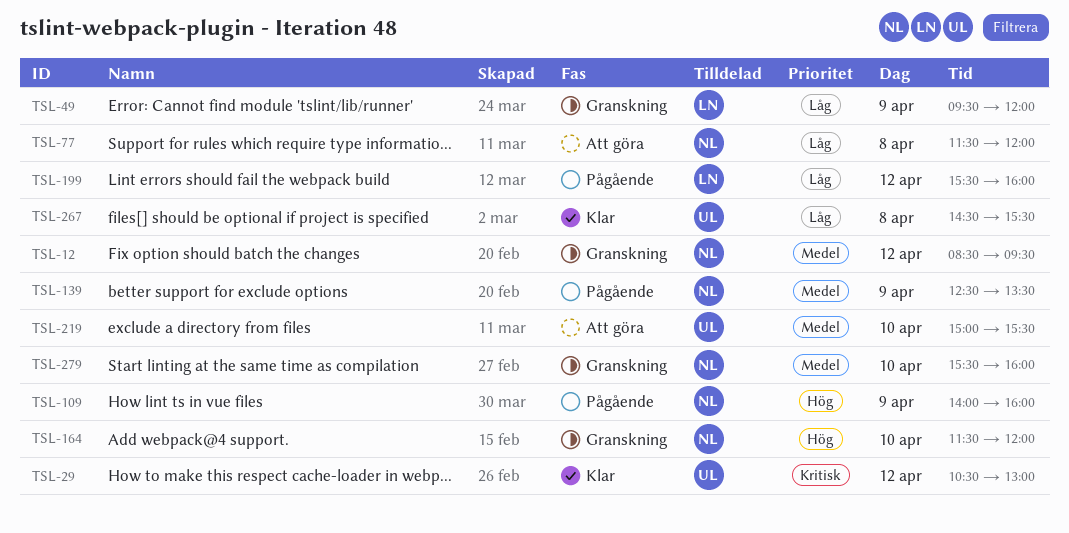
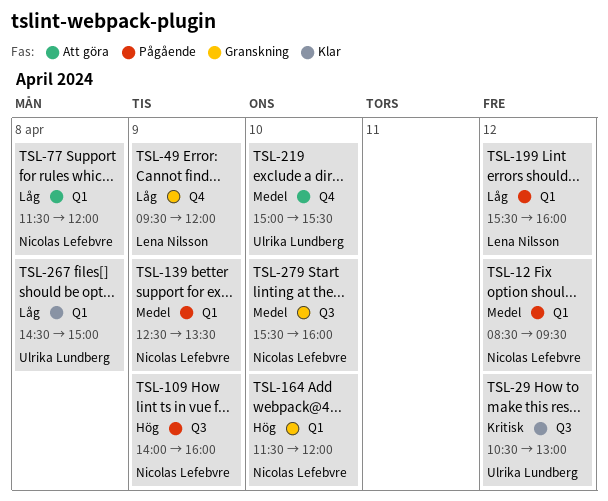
TSL-12, status: Granskning -> Pågående
TSL-267, ends: 15:30 -> 15:00

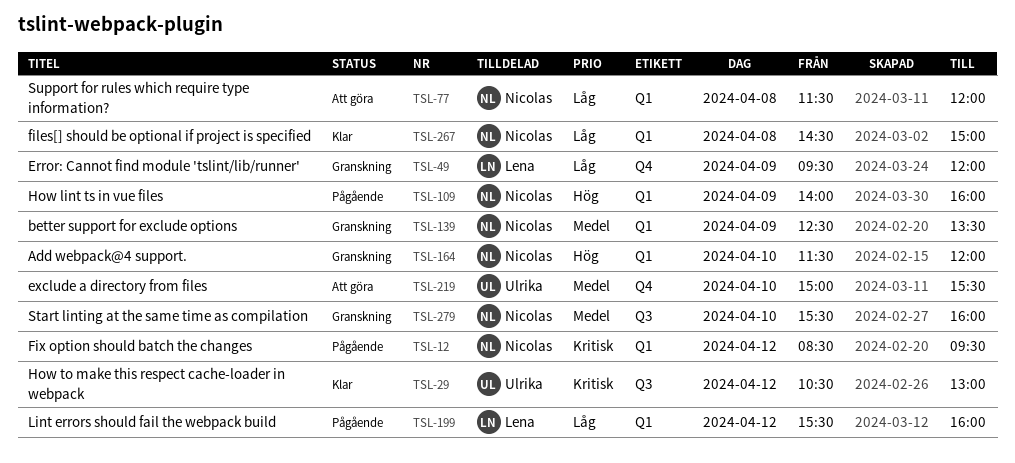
TSL-12, priority: Medel -> Kritisk
TSL-109, label: Q3 -> Q1
TSL-139, status: Pågående -> Granskning
TSL-267, owner: Ulrika Lundberg -> Nicolas Lefebvre

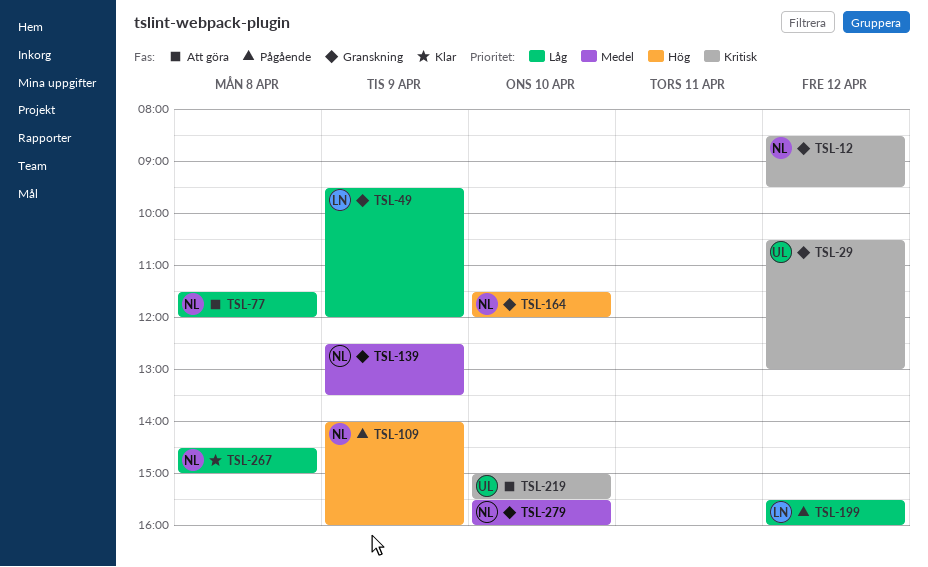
TSL-12, status: Pågående -> Granskning
TSL-29, status: Klar -> Granskning
TSL-219, priority: Medel -> Kritisk

